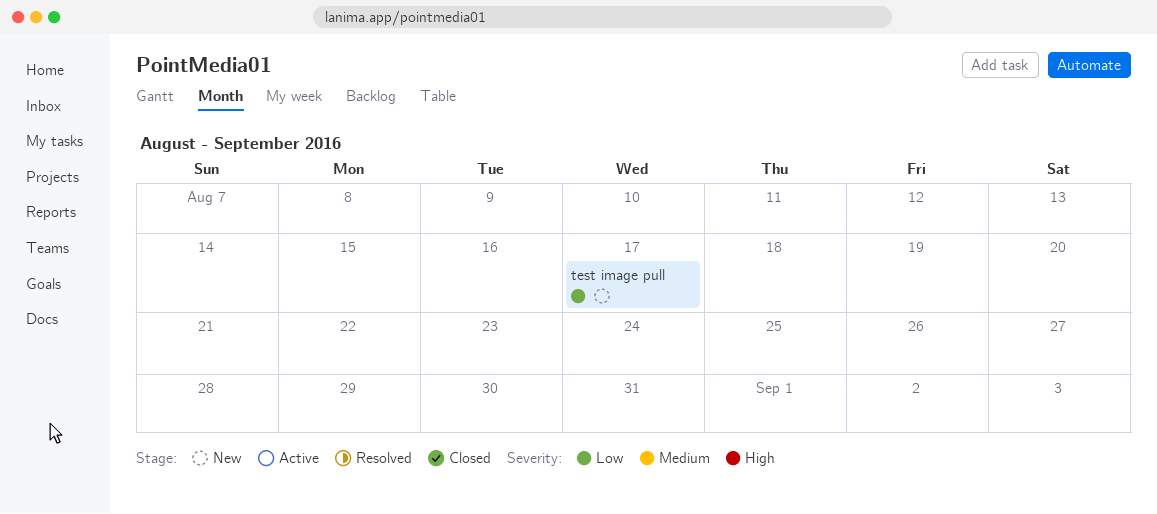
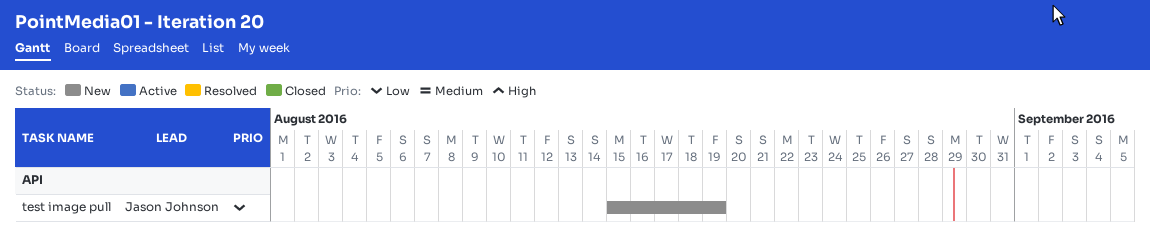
test image pull, due: Aug 17 -> Aug 19

